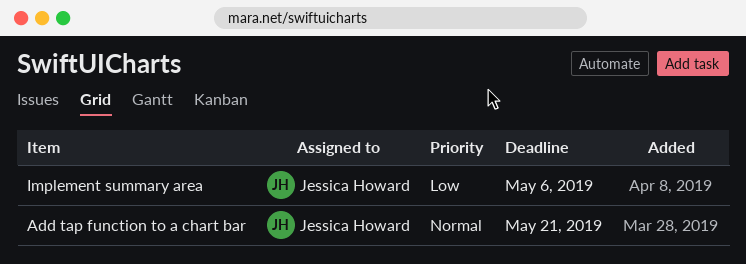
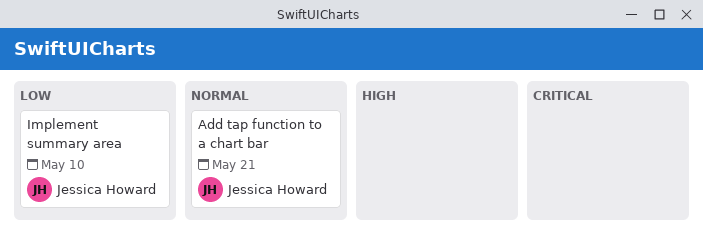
Implement summary area, due: May 6 -> May 10

